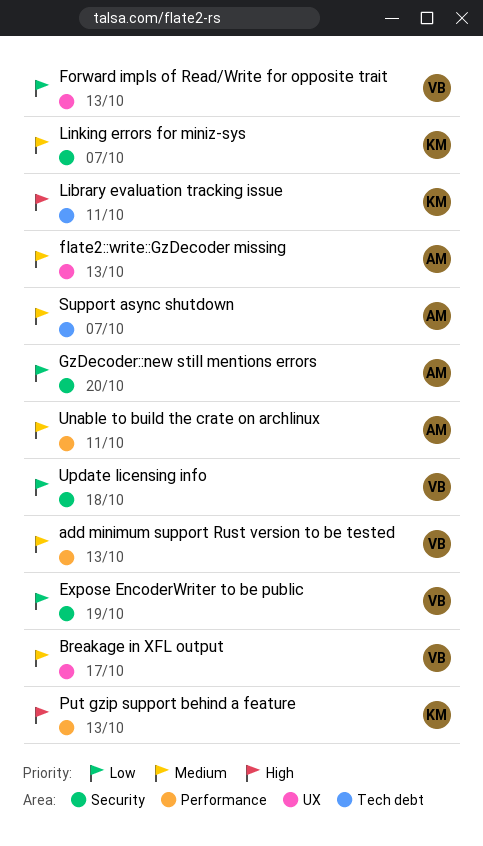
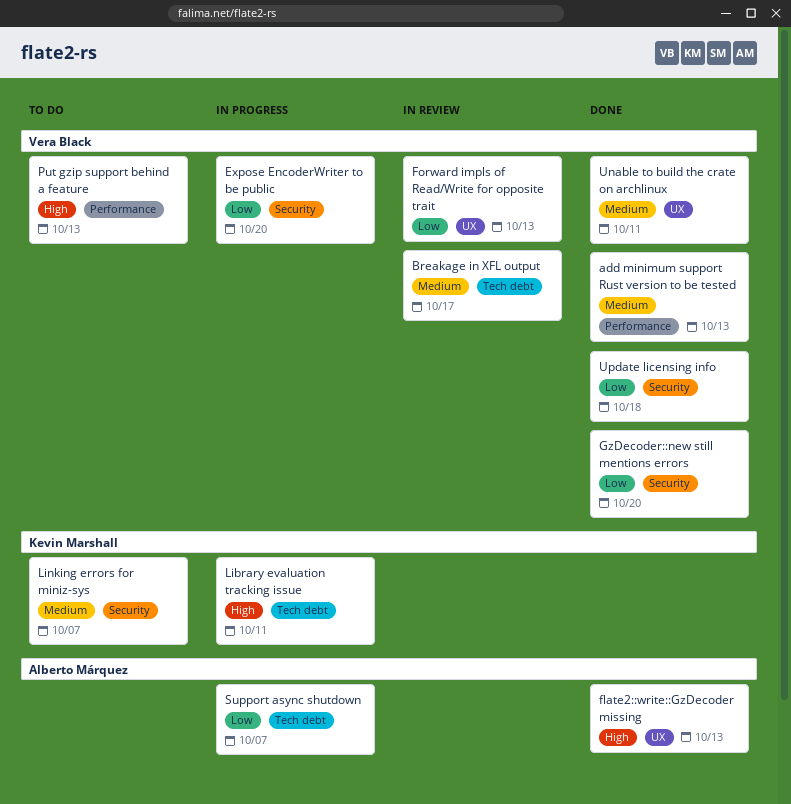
Breakage in XFL output, label: UX -> Tech debt
Expose EncoderWriter to be public, due: Oct 19 -> Oct 20
flate2::write::GzDecoder missing, priority: Medium -> High
GzDecoder::new still mentions errors, owner: Alberto Márquez -> Vera Black
Put gzip support behind a feature, owner: Kevin Marshall -> Vera Black
Support async shutdown, priority: Medium -> Low
Unable to build the crate on archlinux, owner: Alberto Márquez -> Vera Black
Unable to build the crate on archlinux, label: Performance -> UX

